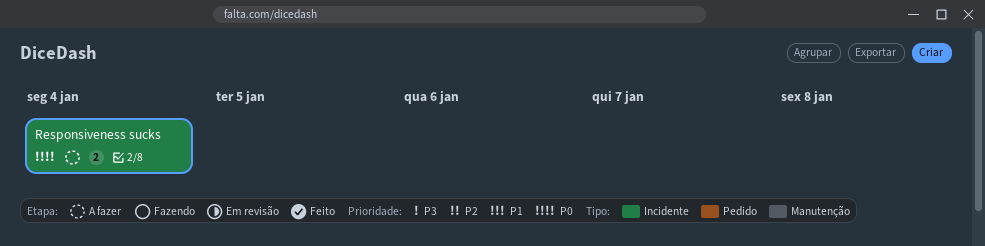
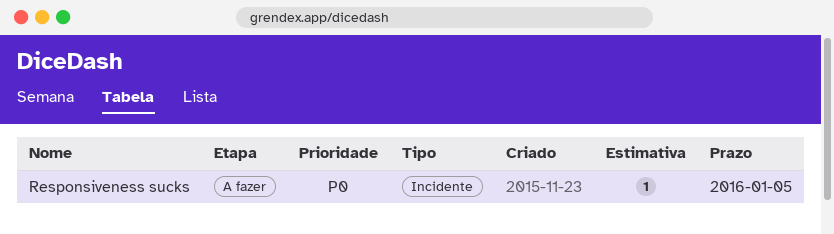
Responsiveness sucks, estimate: 2 -> 1
Responsiveness sucks, due: Jan 4 -> Jan 5

